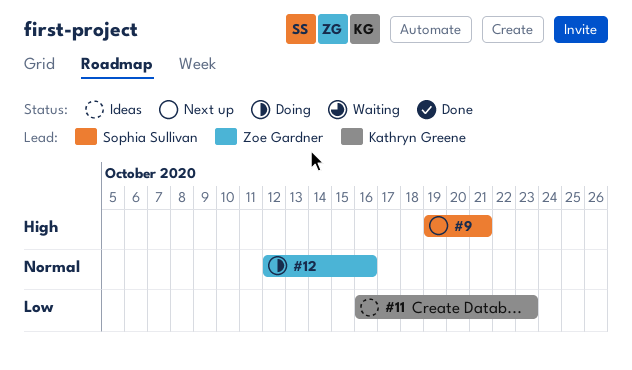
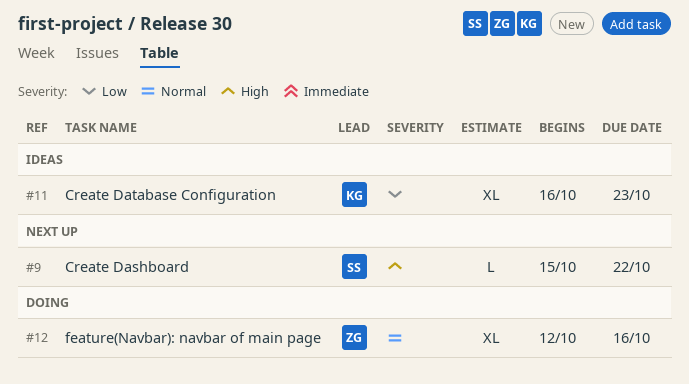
#9, start: Oct 19 -> Oct 15
#9, due: Oct 21 -> Oct 22

